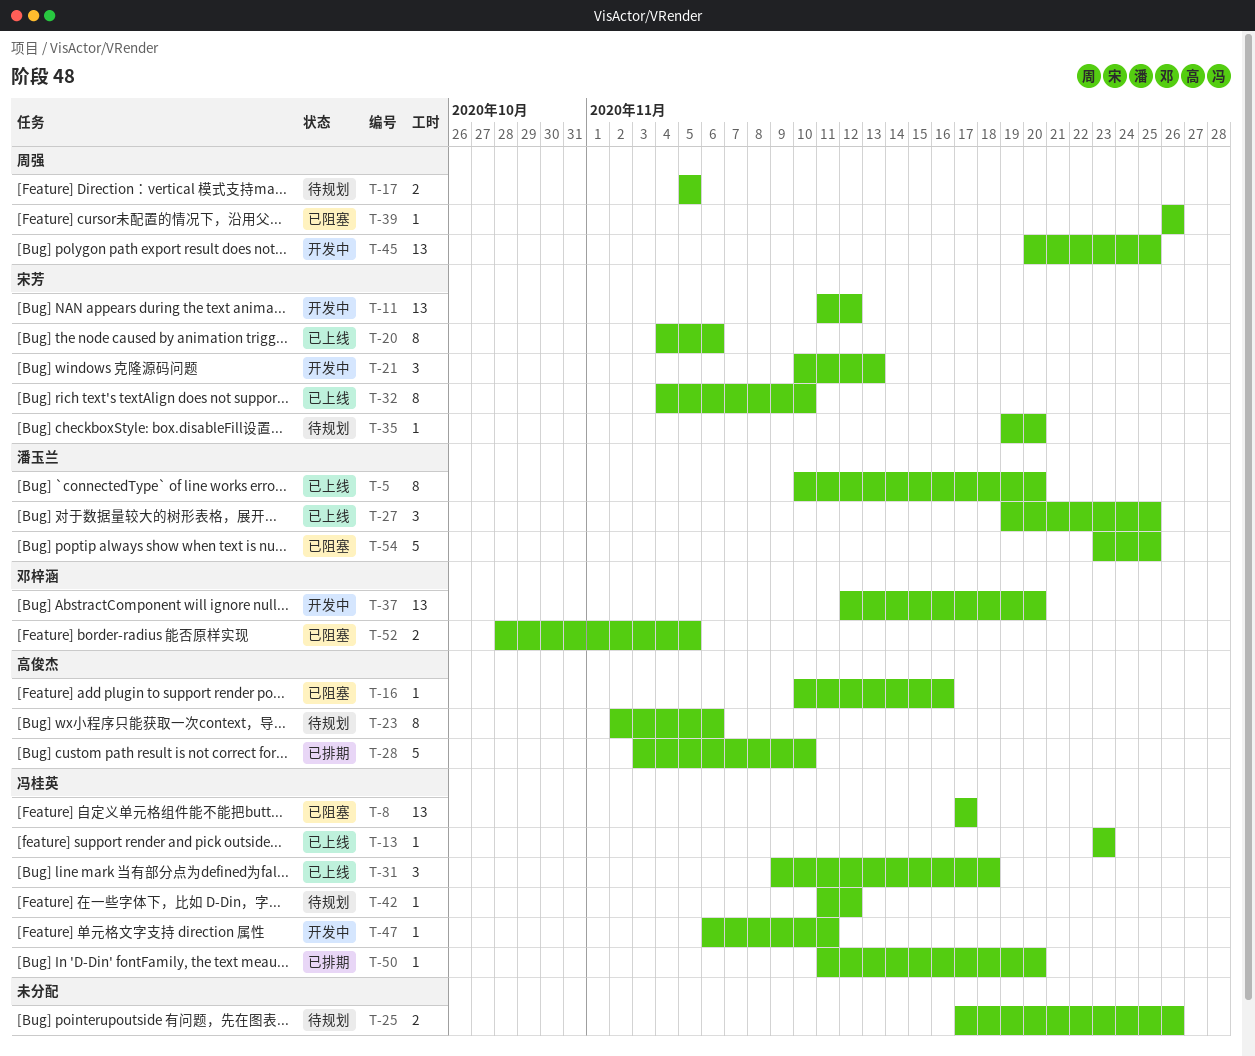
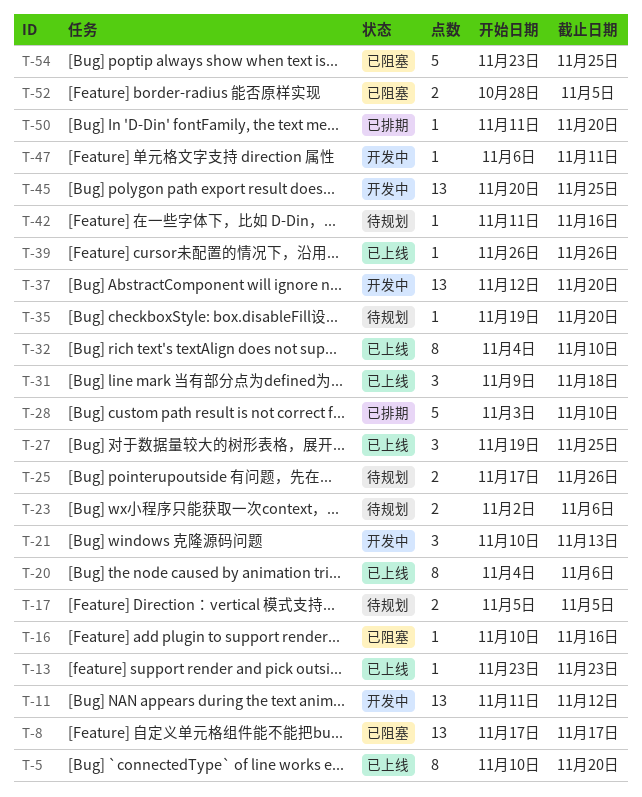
T-23, estimate: 8 -> 2
T-39, status: 已阻塞 -> 已上线
T-42, due: Nov 12 -> Nov 16

